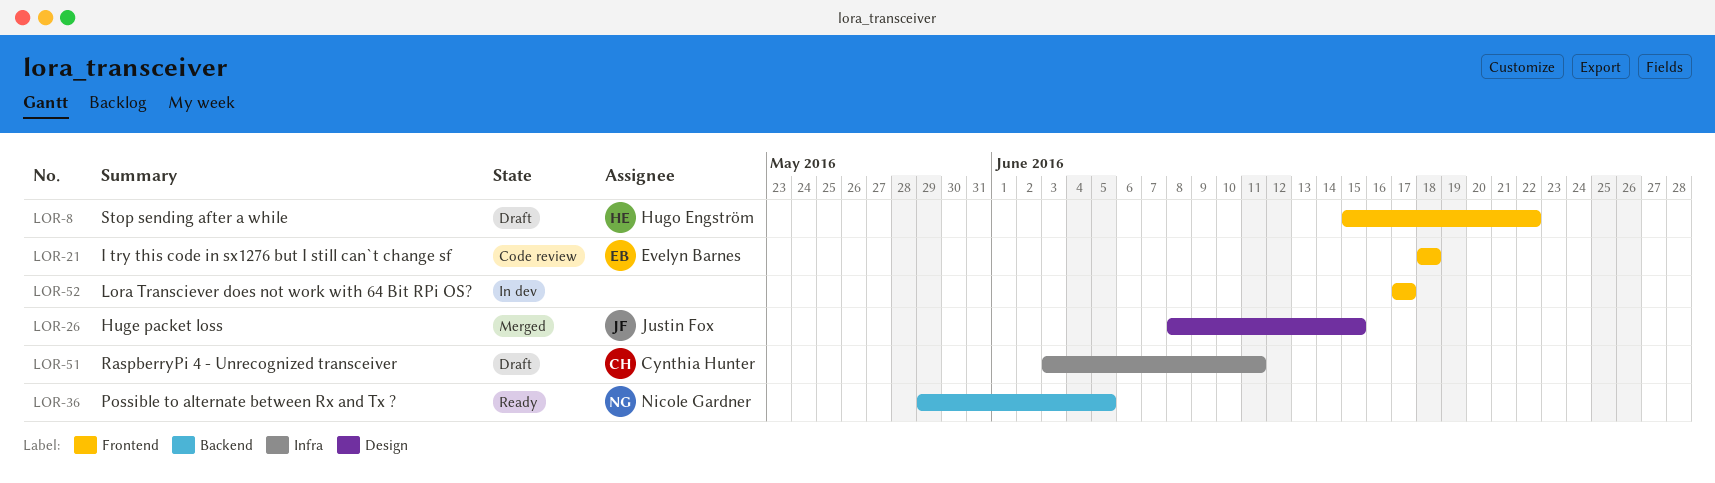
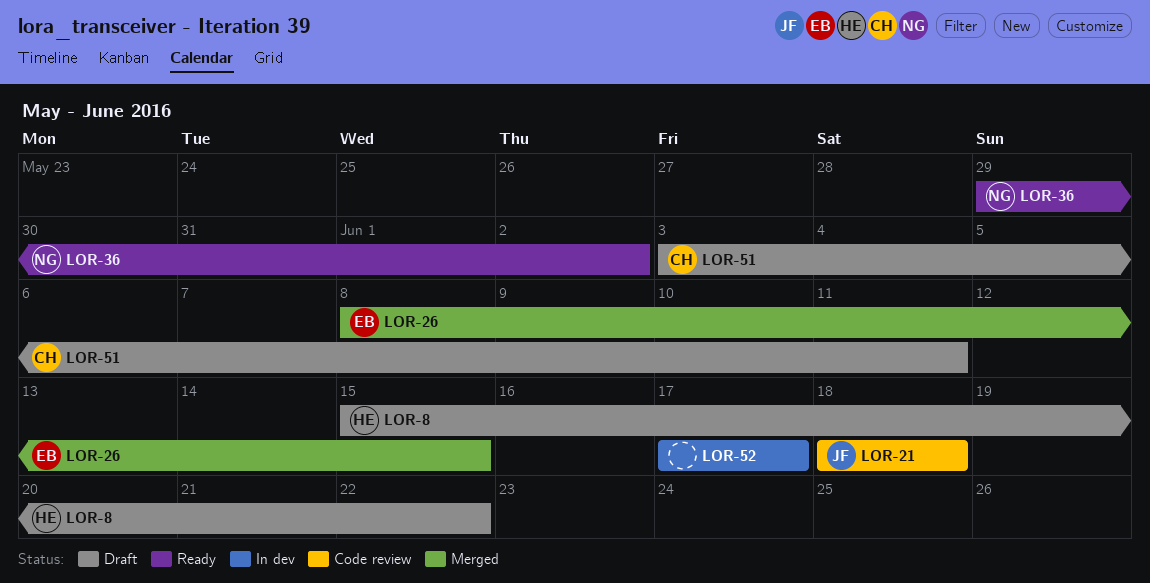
LOR-21, owner: Evelyn Barnes -> Justin Fox
LOR-26, owner: Justin Fox -> Evelyn Barnes
LOR-36, due: Jun 5 -> Jun 2

